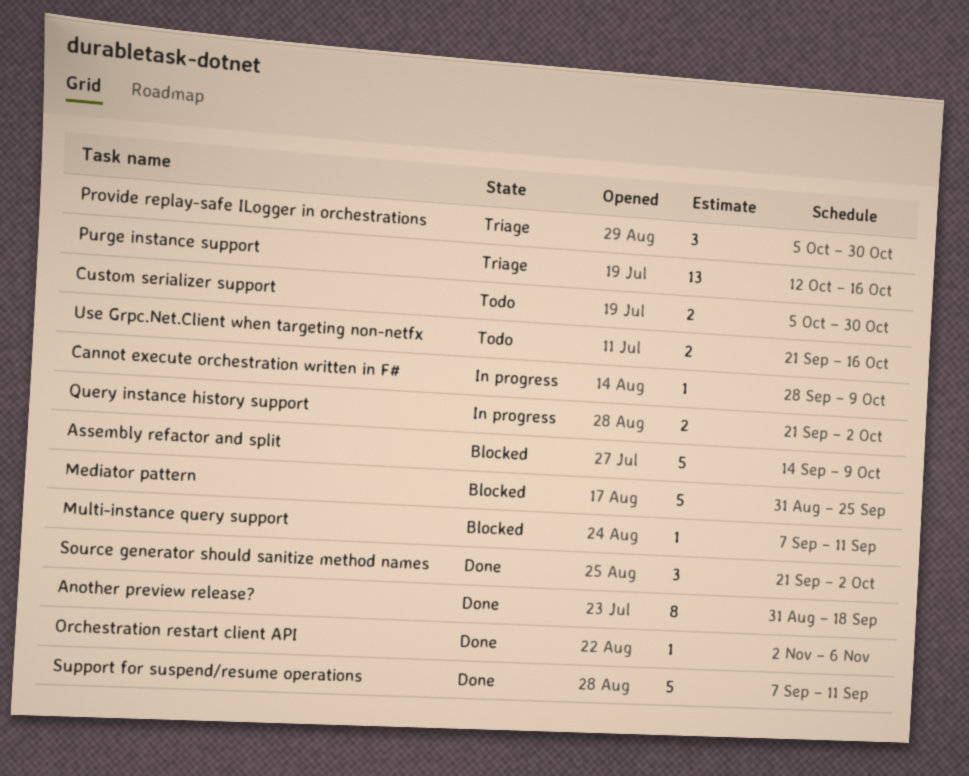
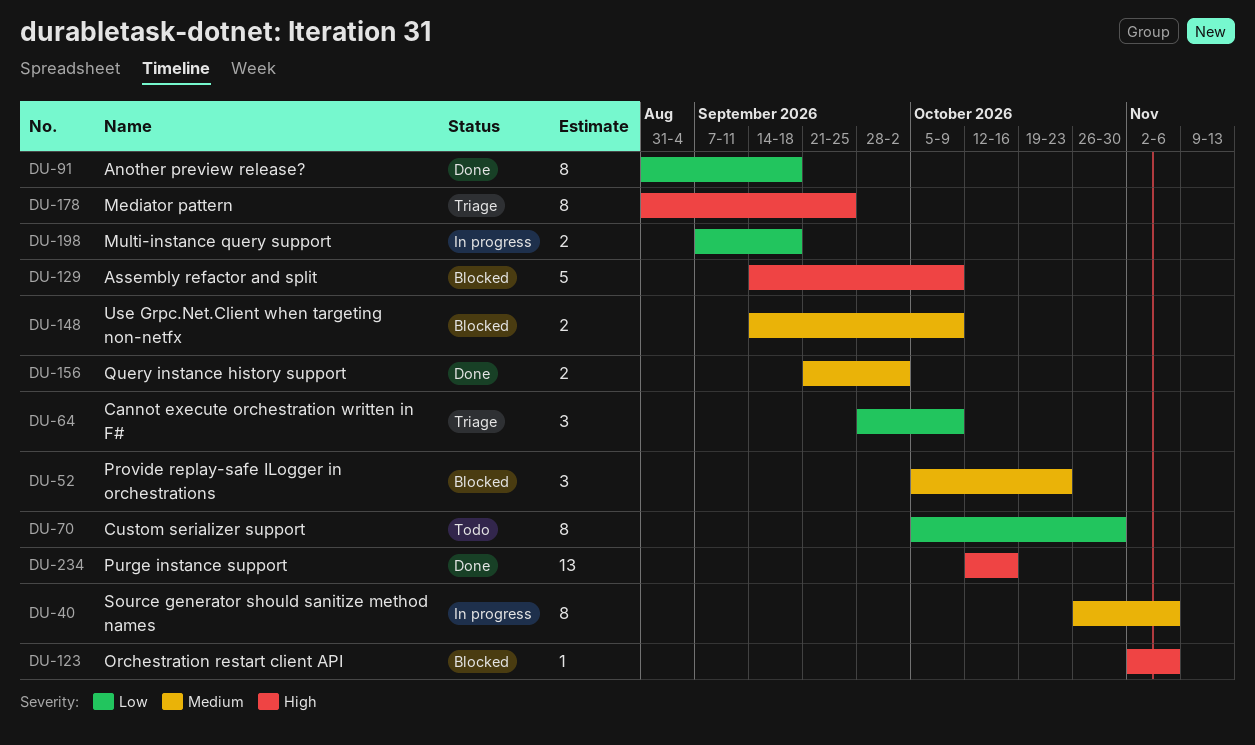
Cannot execute orchestration written in F#, status: In progress -> Triage
Cannot execute orchestration written in F#, estimate: 1 -> 3
Custom serializer support, estimate: 2 -> 8
Mediator pattern, status: Blocked -> Triage
Mediator pattern, estimate: 5 -> 8
Multi-instance query support, status: Blocked -> In progress
Multi-instance query support, estimate: 1 -> 2
Multi-instance query support, due: Sep 11 -> Sep 18
Orchestration restart client API, status: Done -> Blocked
Provide replay-safe ILogger in orchestrations, status: Triage -> Blocked
Provide replay-safe ILogger in orchestrations, due: Oct 30 -> Oct 23
Purge instance support, status: Triage -> Done
Query instance history support, status: In progress -> Done
Source generator should sanitize method names, status: Done -> In progress
Source generator should sanitize method names, estimate: 3 -> 8
Source generator should sanitize method names, start: Sep 21 -> Oct 26
Source generator should sanitize method names, due: Oct 2 -> Nov 6
Support for suspend/resume operations: present -> none
Use Grpc.Net.Client when targeting non-netfx, status: Todo -> Blocked
Use Grpc.Net.Client when targeting non-netfx, start: Sep 21 -> Sep 14
Use Grpc.Net.Client when targeting non-netfx, due: Oct 16 -> Oct 9

